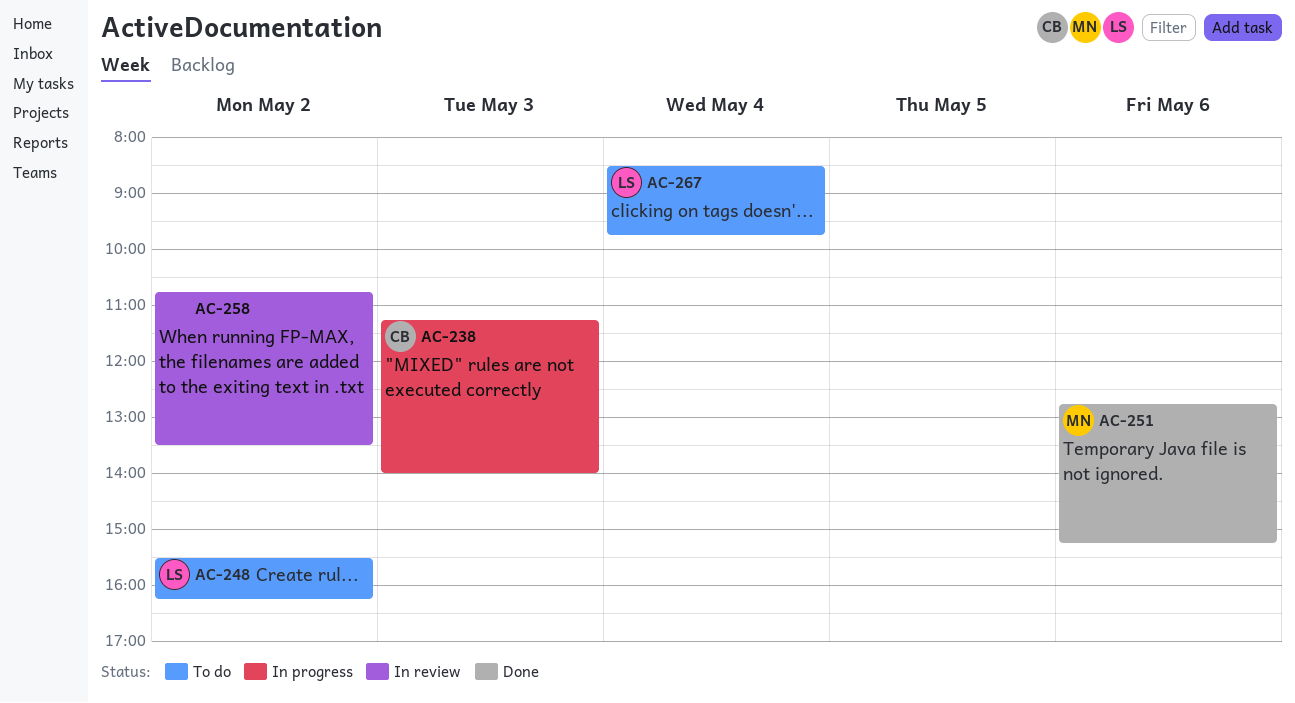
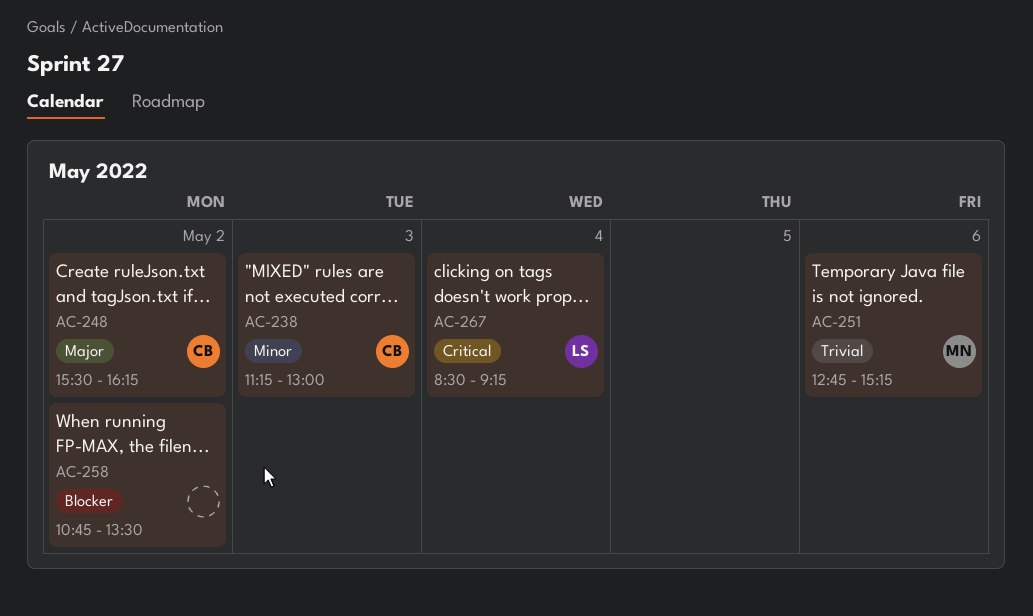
AC-238, ends: 14:00 -> 13:00
AC-248, owner: LS -> CB
AC-267, ends: 09:45 -> 09:15

